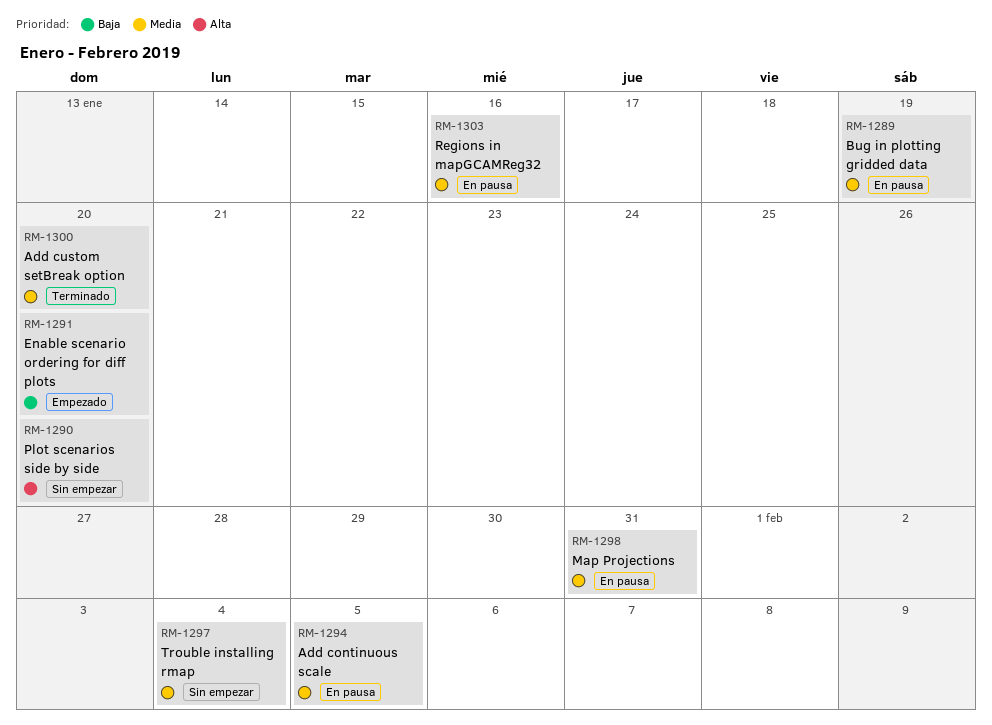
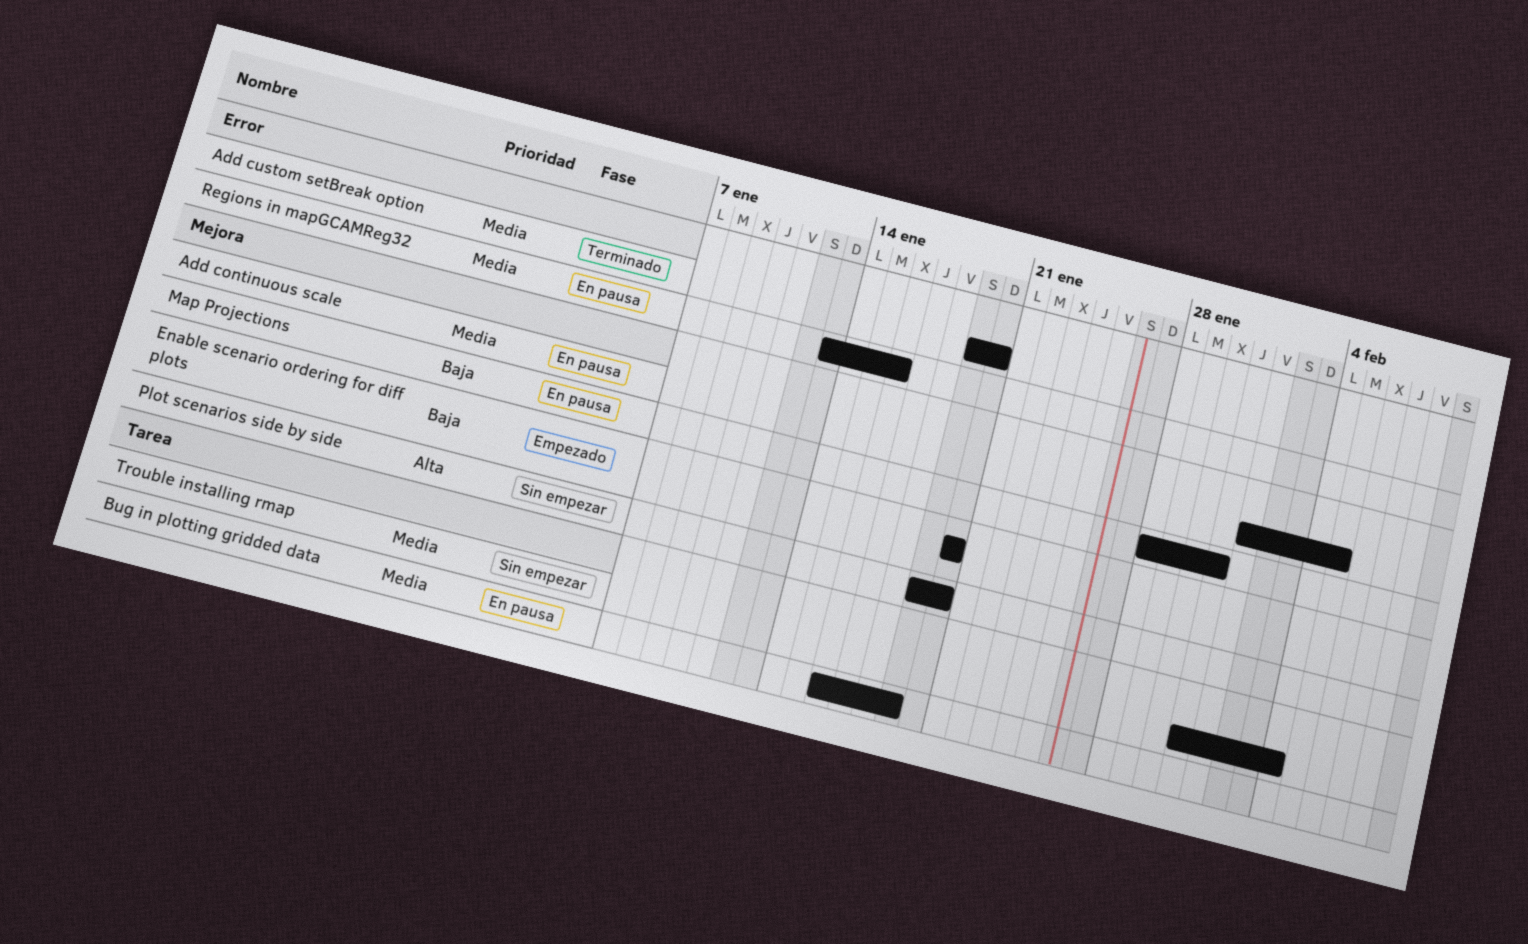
Map Projections, priority: Media -> Baja

